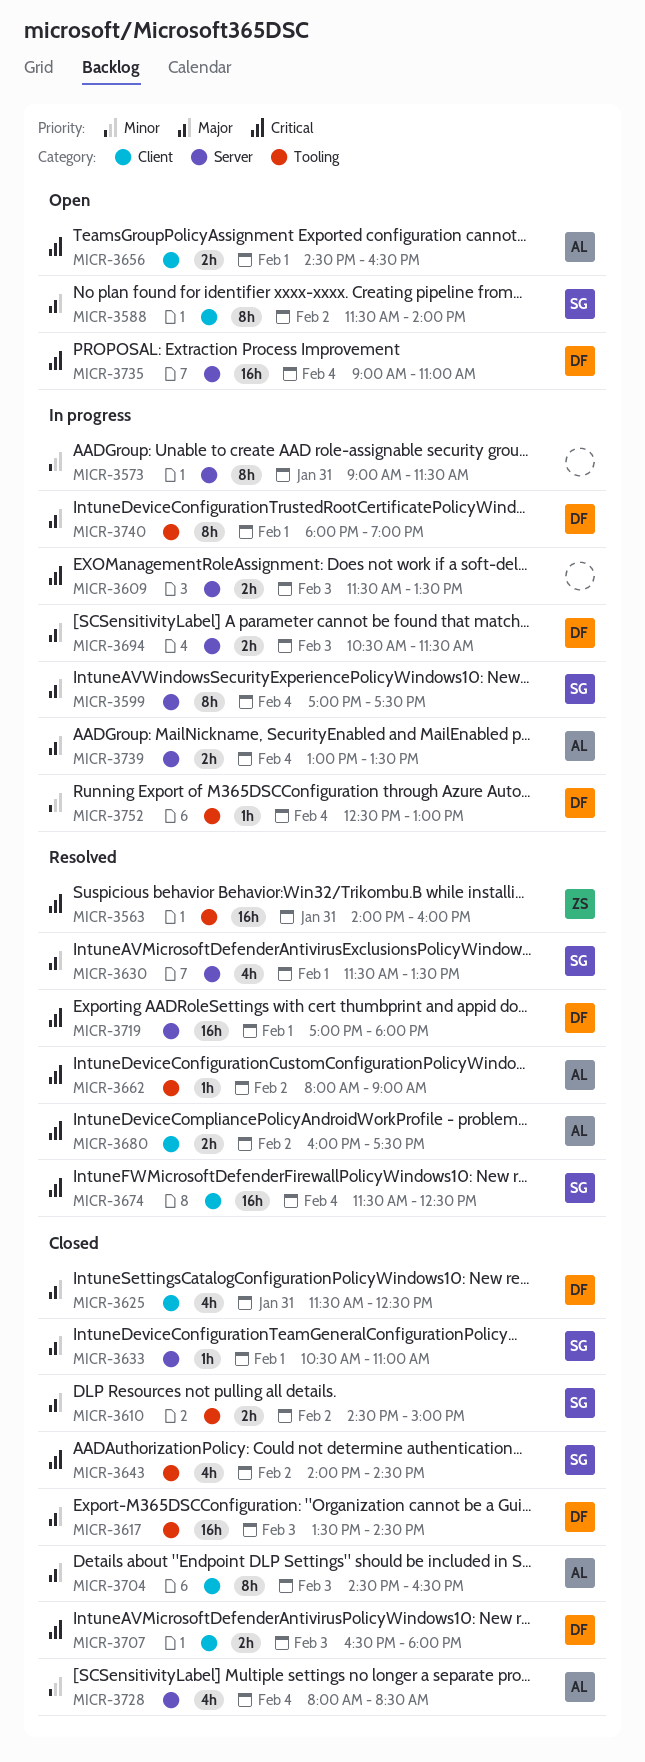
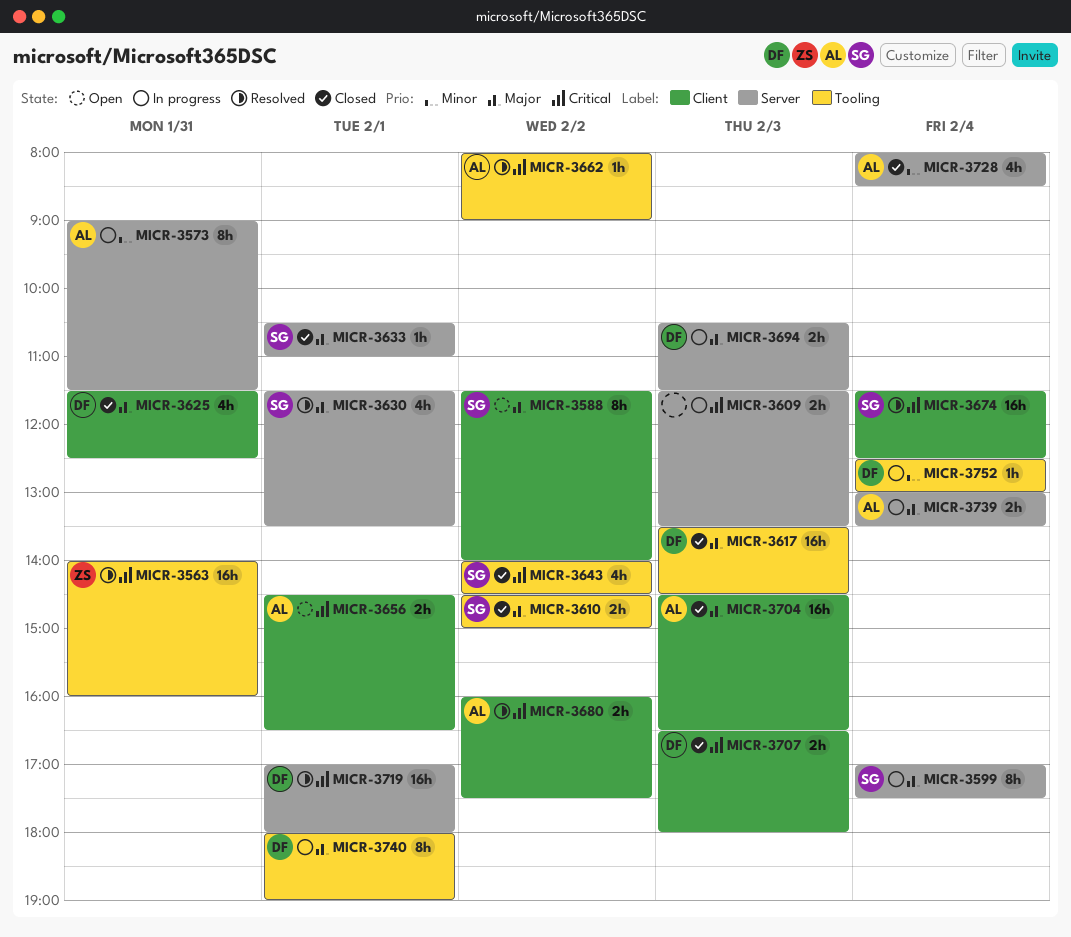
MICR-3573, owner: none -> AL
MICR-3704, estimate: 8h -> 16h
MICR-3735: present -> none

